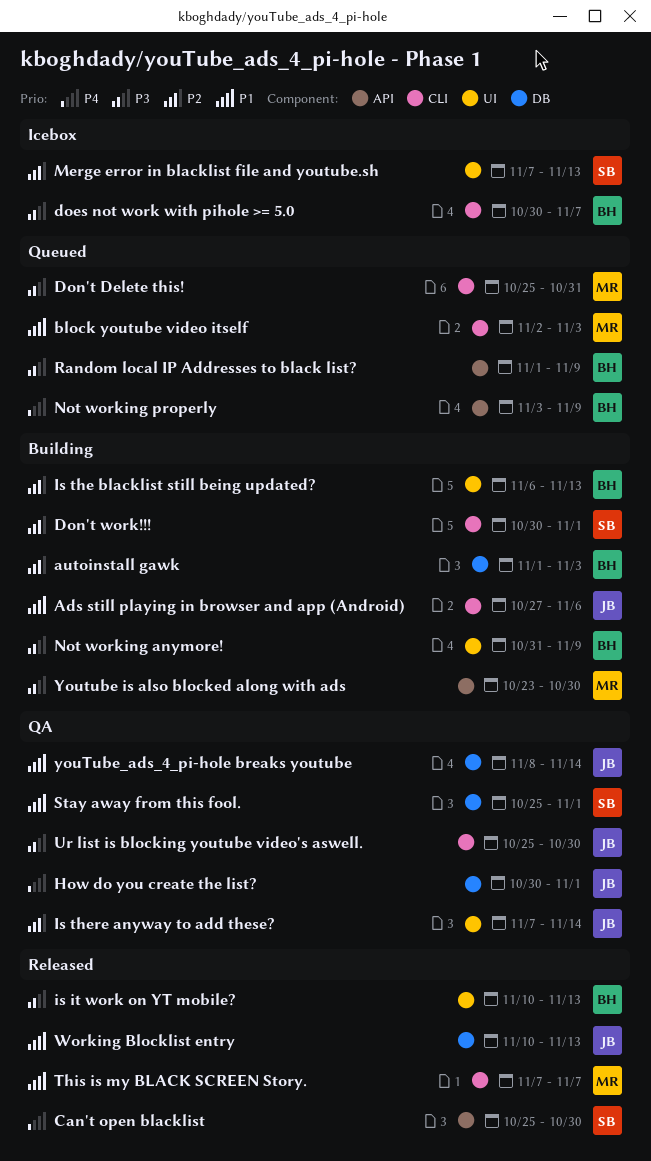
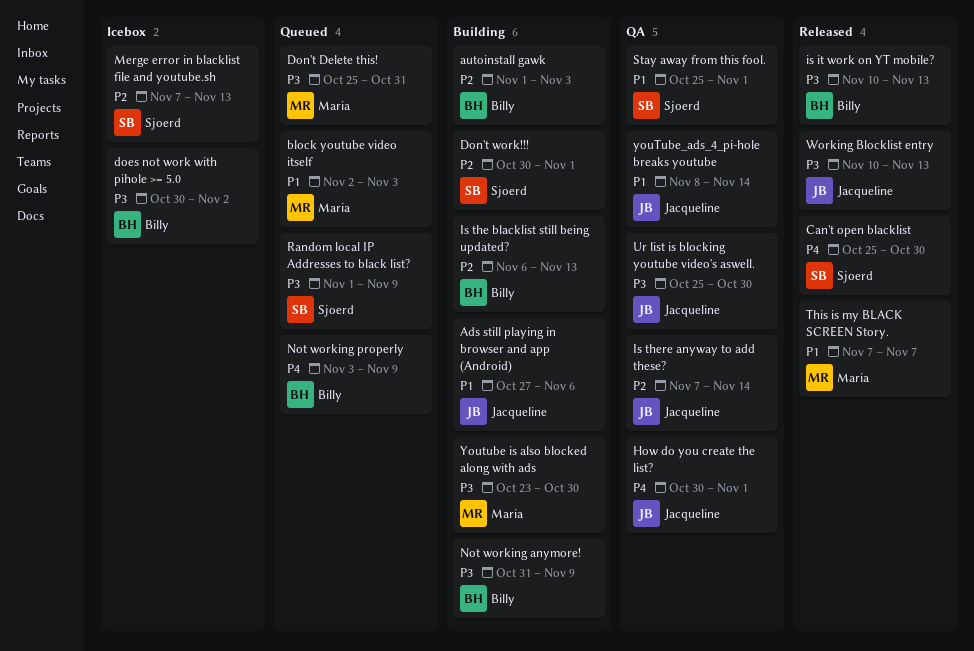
does not work with pihole >= 5.0, due: Nov 7 -> Nov 2
Random local IP Addresses to black list?, owner: Billy -> Sjoerd
Working Blocklist entry, priority: P1 -> P3

